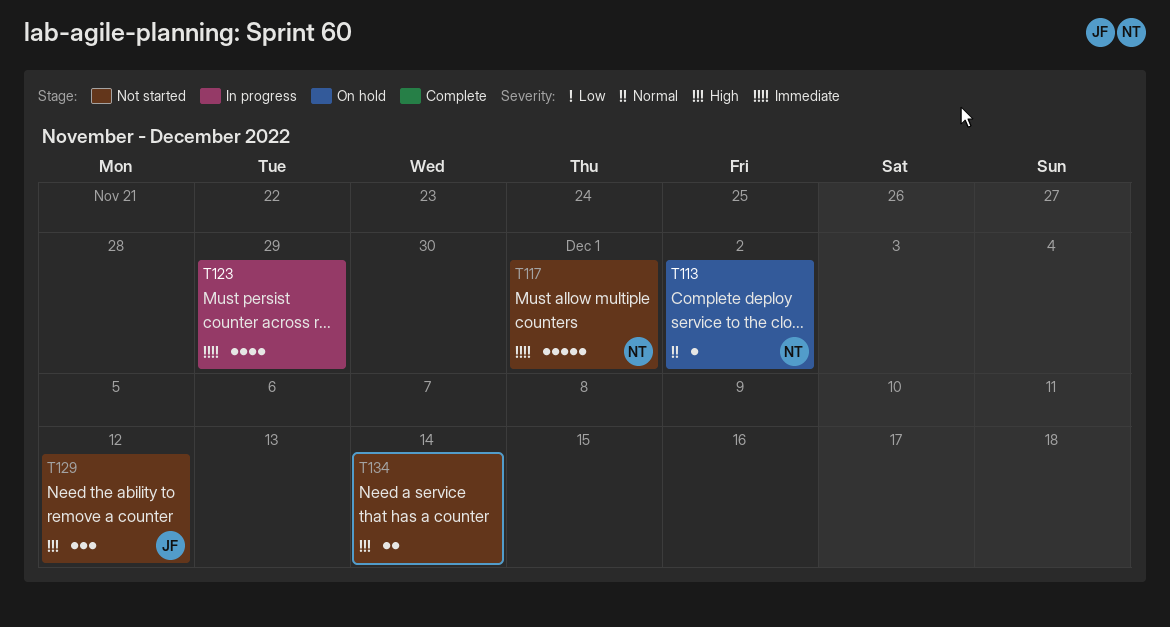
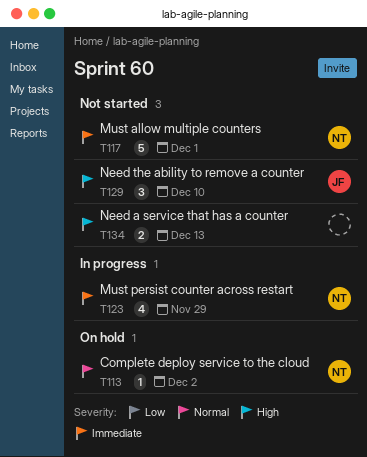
T123, owner: none -> NT
T129, due: Dec 12 -> Dec 10
T134, due: Dec 14 -> Dec 13

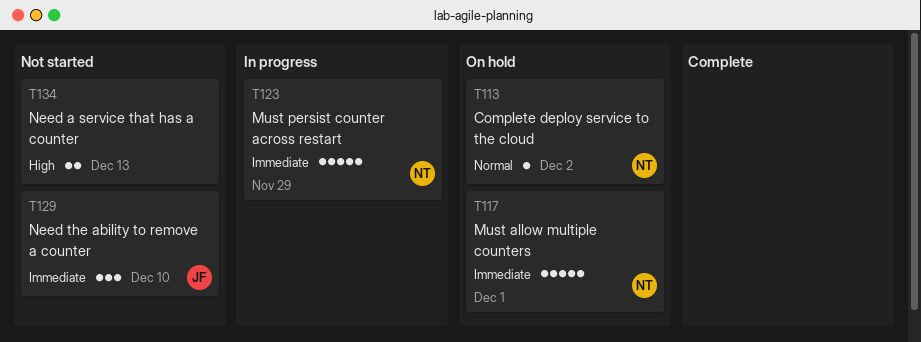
T117, status: Not started -> On hold
T123, estimate: 4 -> 5
T129, priority: High -> Immediate

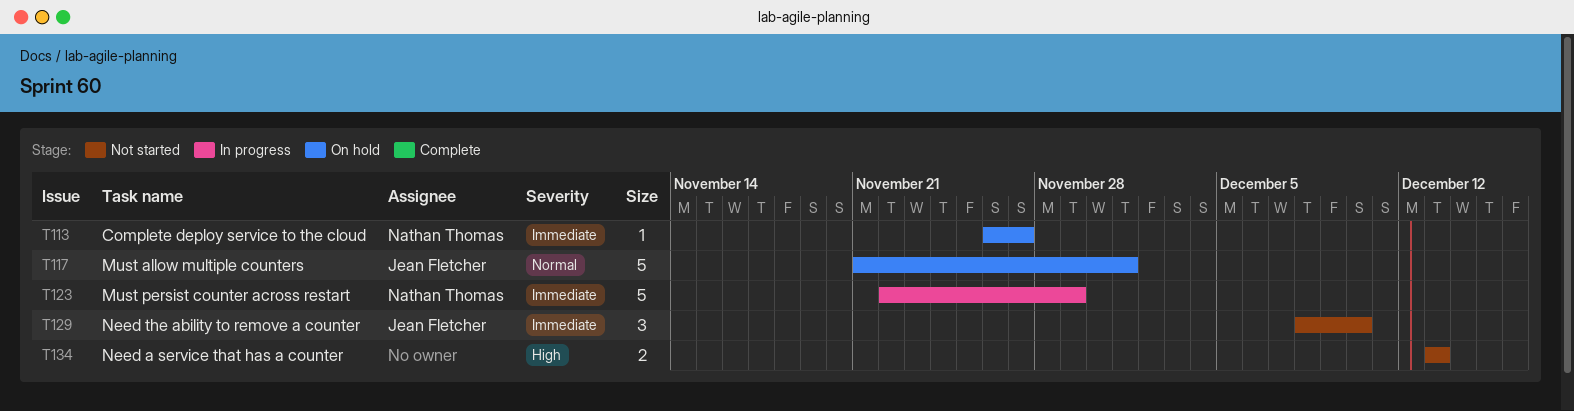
T113, priority: Normal -> Immediate
T113, due: Dec 2 -> Nov 27
T117, owner: Nathan Thomas -> Jean Fletcher
T117, priority: Immediate -> Normal

